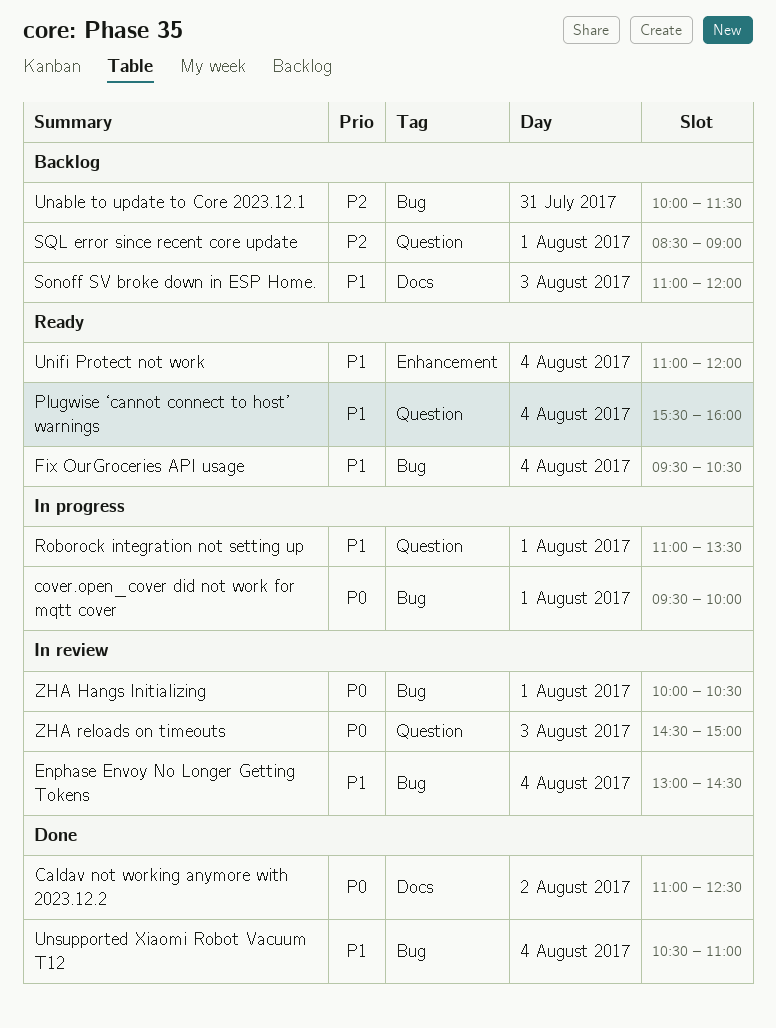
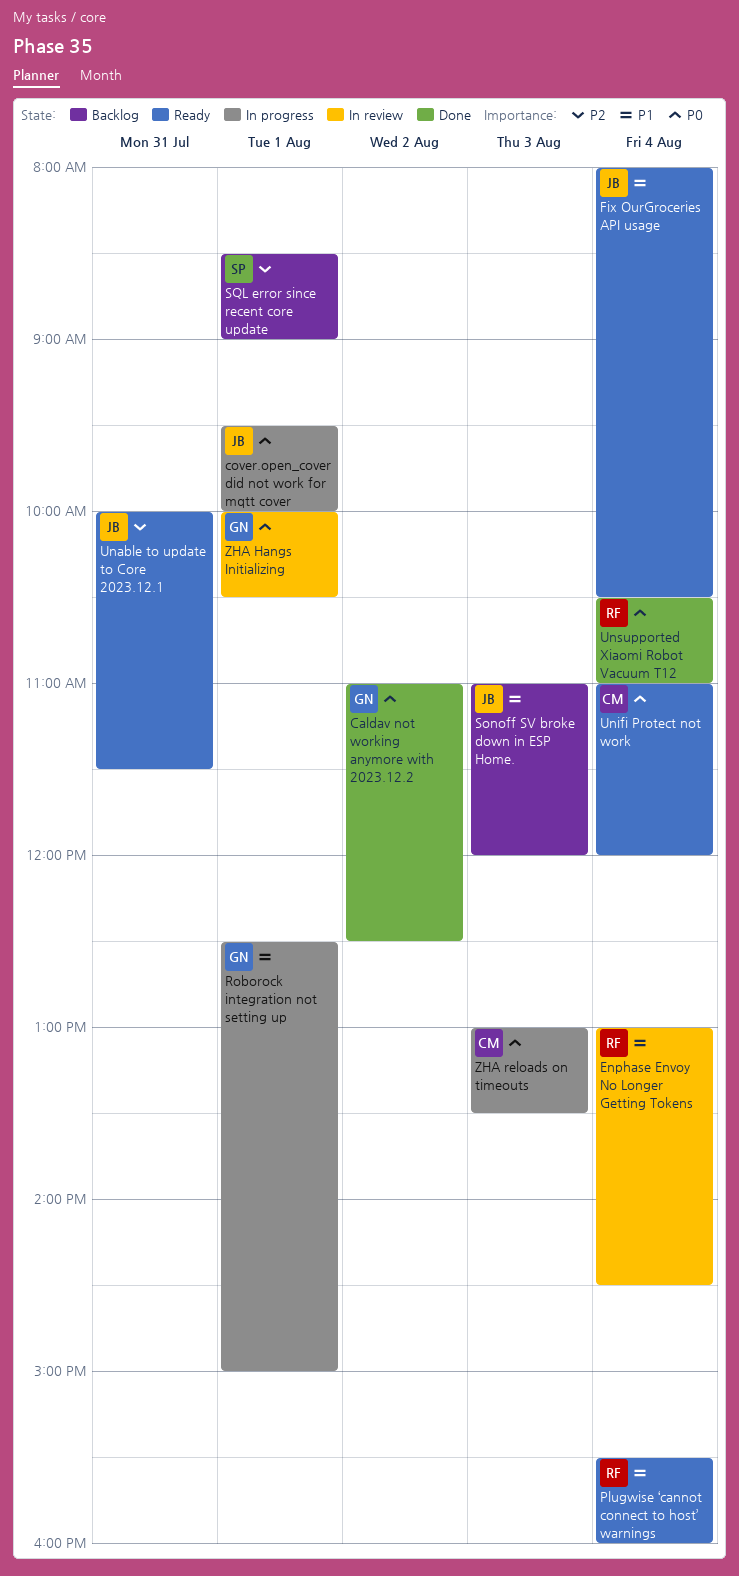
Fix OurGroceries API usage, begins: 09:30 -> 08:00
Roborock integration not setting up, begins: 11:00 -> 12:30
Roborock integration not setting up, ends: 13:30 -> 15:00
Unable to update to Core 2023.12.1, status: Backlog -> Ready
Unifi Protect not work, priority: P1 -> P0
Unsupported Xiaomi Robot Vacuum T12, priority: P1 -> P0
ZHA reloads on timeouts, status: In review -> In progress
ZHA reloads on timeouts, begins: 14:30 -> 13:00
ZHA reloads on timeouts, ends: 15:00 -> 13:30

